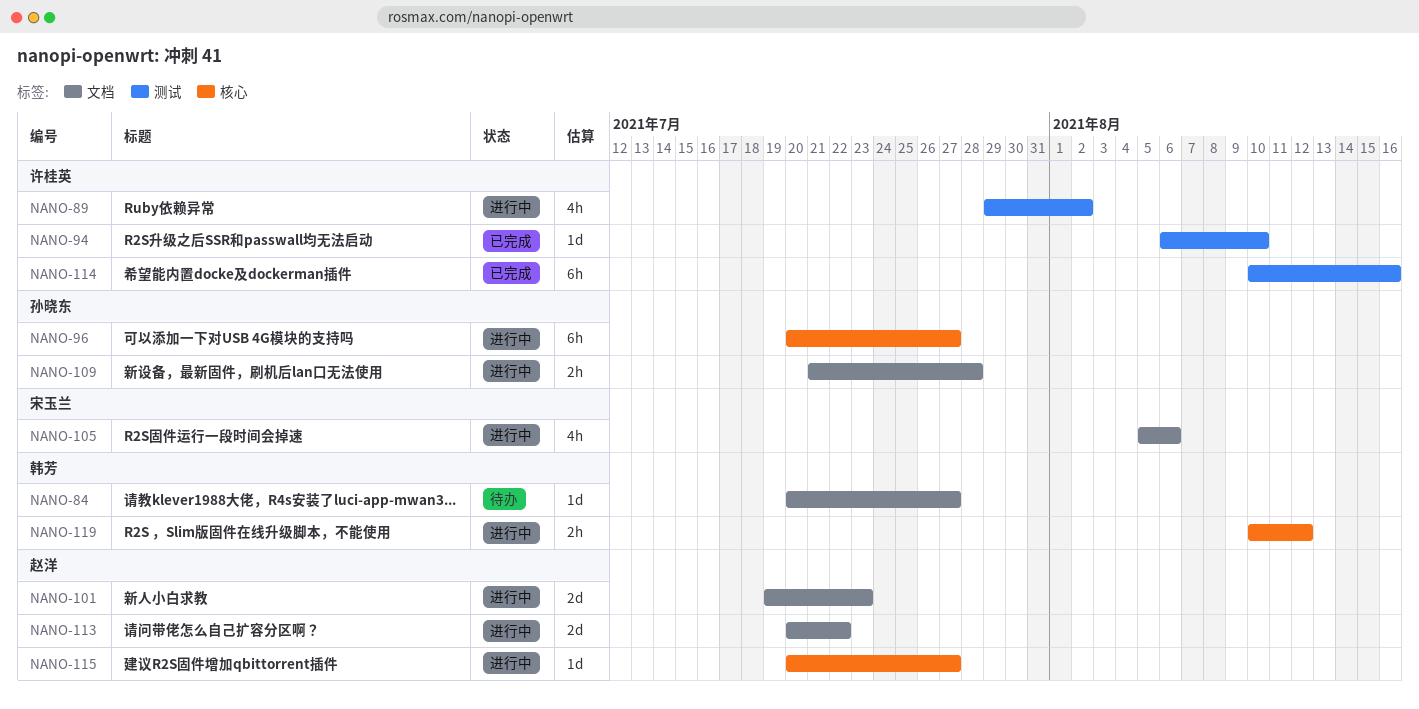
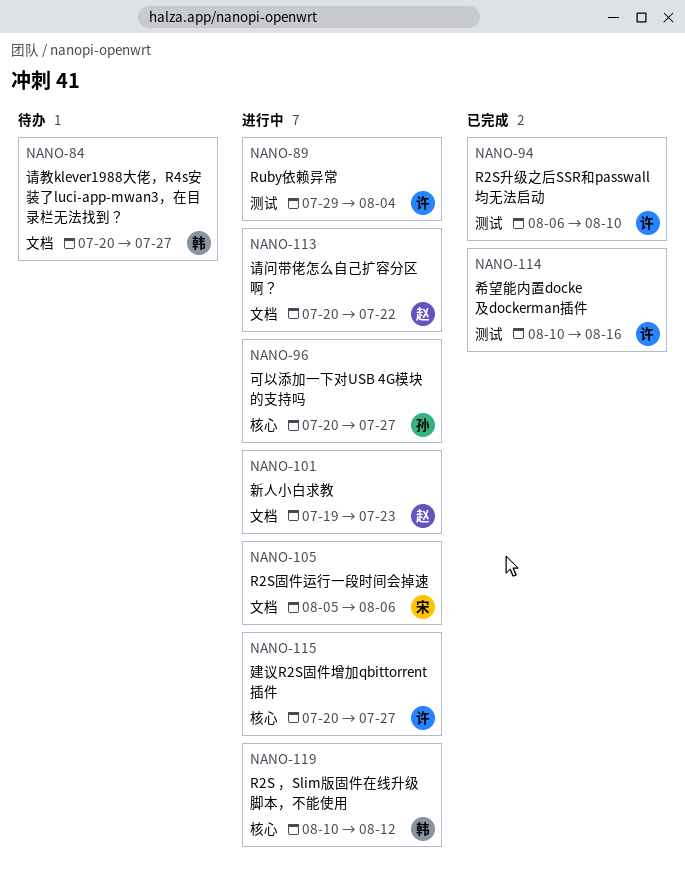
NANO-89, due: Aug 2 -> Aug 4
NANO-109: present -> none
NANO-115, owner: 赵洋 -> 许桂英

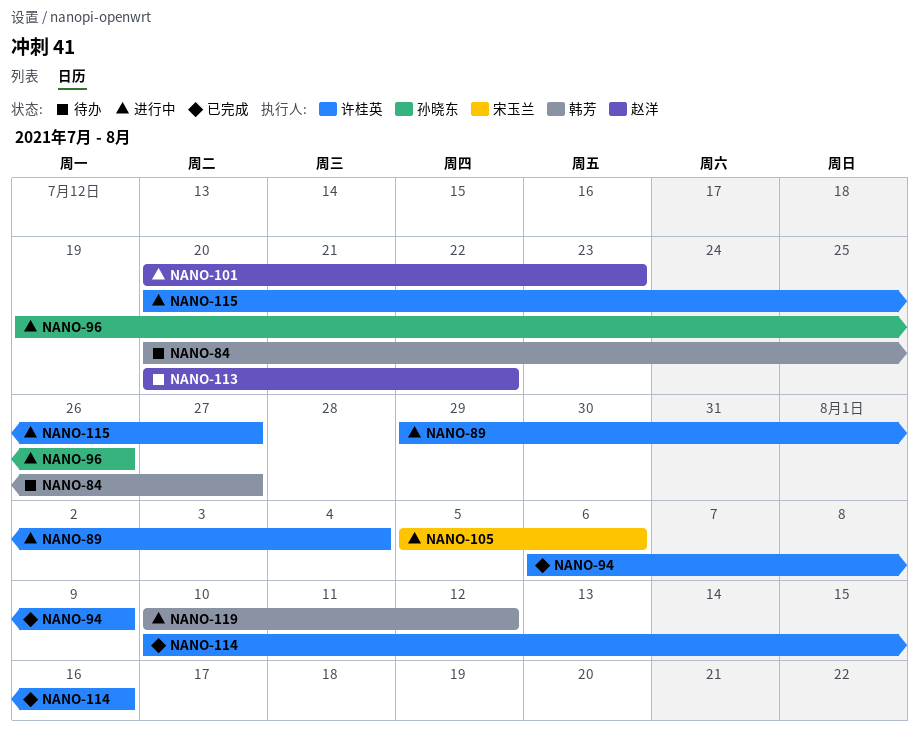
NANO-94, due: Aug 10 -> Aug 9
NANO-96, start: Jul 20 -> Jul 19
NANO-96, due: Jul 27 -> Jul 26
NANO-101, start: Jul 19 -> Jul 20
NANO-113, status: 进行中 -> 待办

